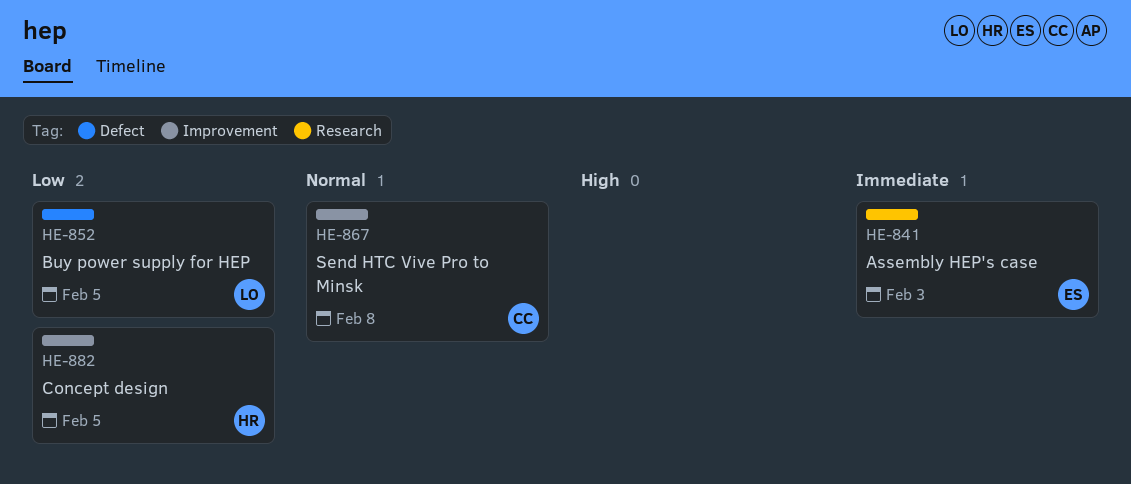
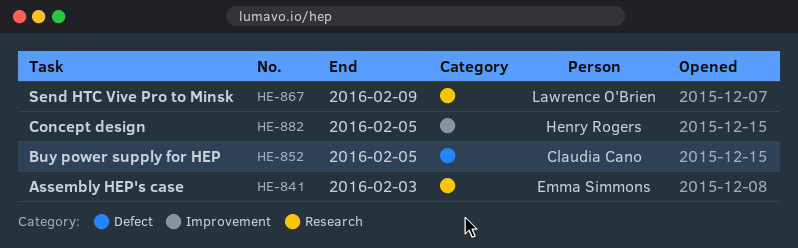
HE-852, owner: Lawrence O'Brien -> Claudia Cano
HE-867, owner: Claudia Cano -> Lawrence O'Brien
HE-867, label: Improvement -> Research
HE-867, due: Feb 8 -> Feb 9

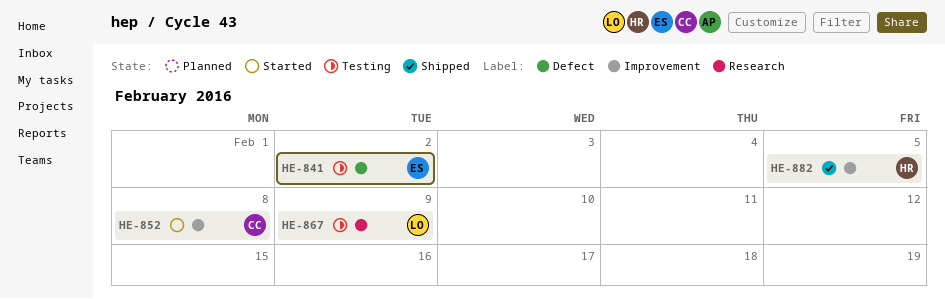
HE-841, label: Research -> Defect
HE-841, due: Feb 3 -> Feb 2
HE-852, label: Defect -> Improvement
HE-852, due: Feb 5 -> Feb 8

